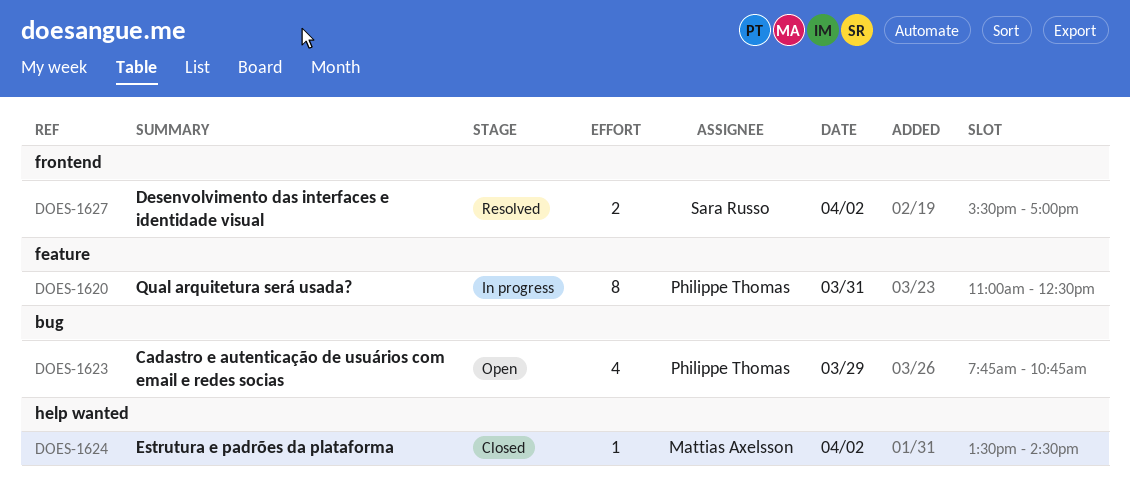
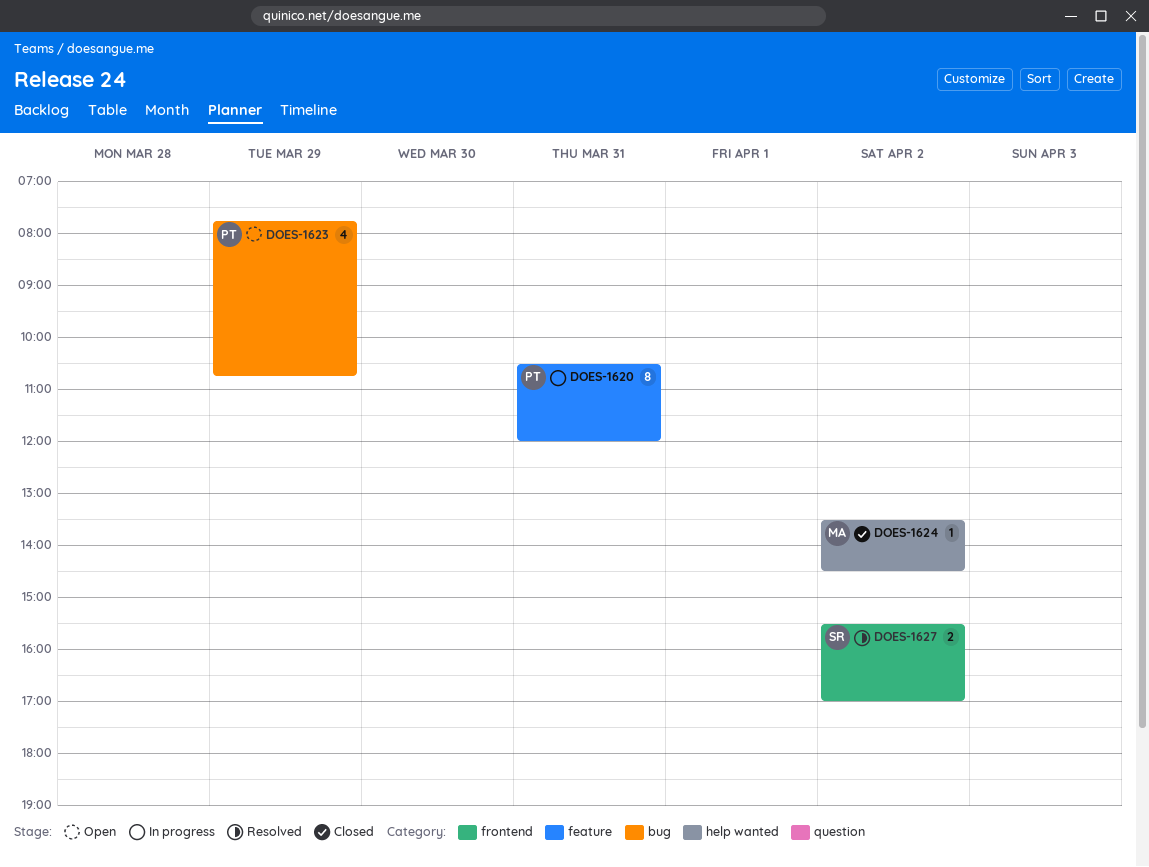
DOES-1620, begins: 11:00 -> 10:30
DOES-1620, ends: 12:30 -> 12:00

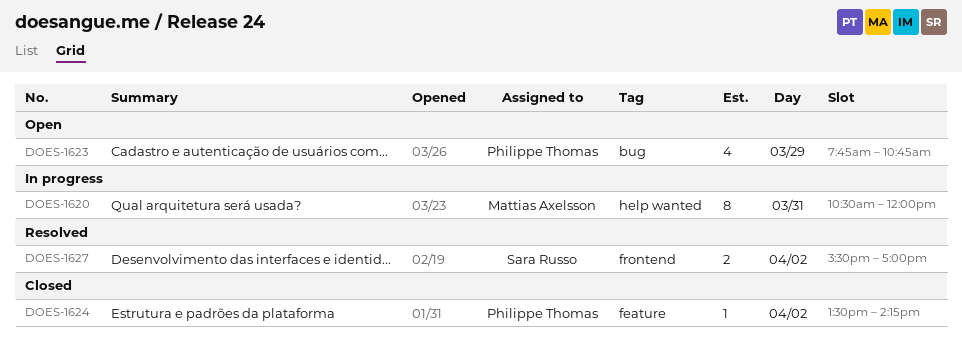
DOES-1620, owner: Philippe Thomas -> Mattias Axelsson
DOES-1620, label: feature -> help wanted
DOES-1624, owner: Mattias Axelsson -> Philippe Thomas
DOES-1624, label: help wanted -> feature
DOES-1624, ends: 14:30 -> 14:15

